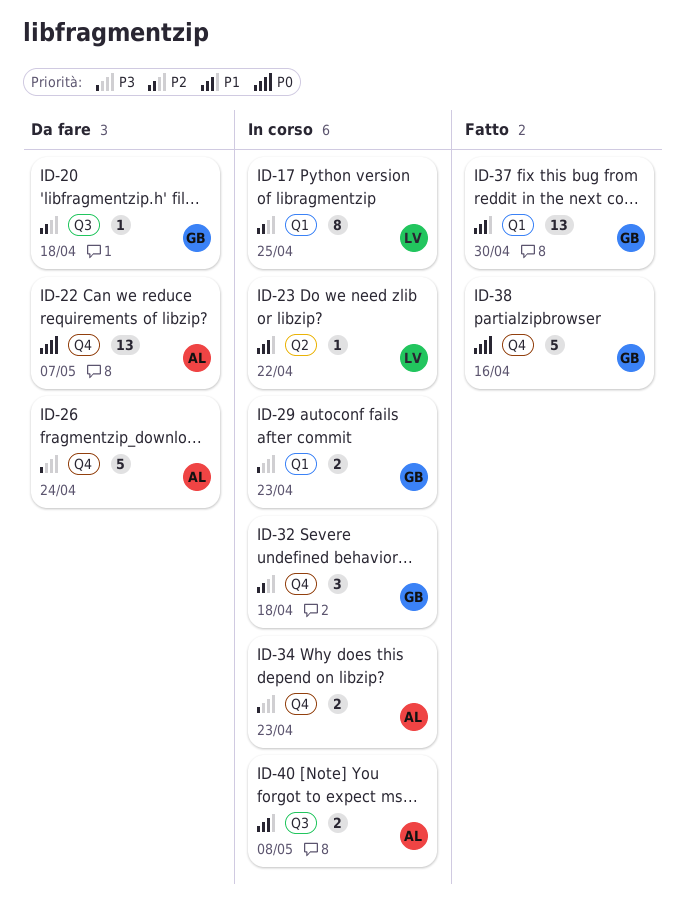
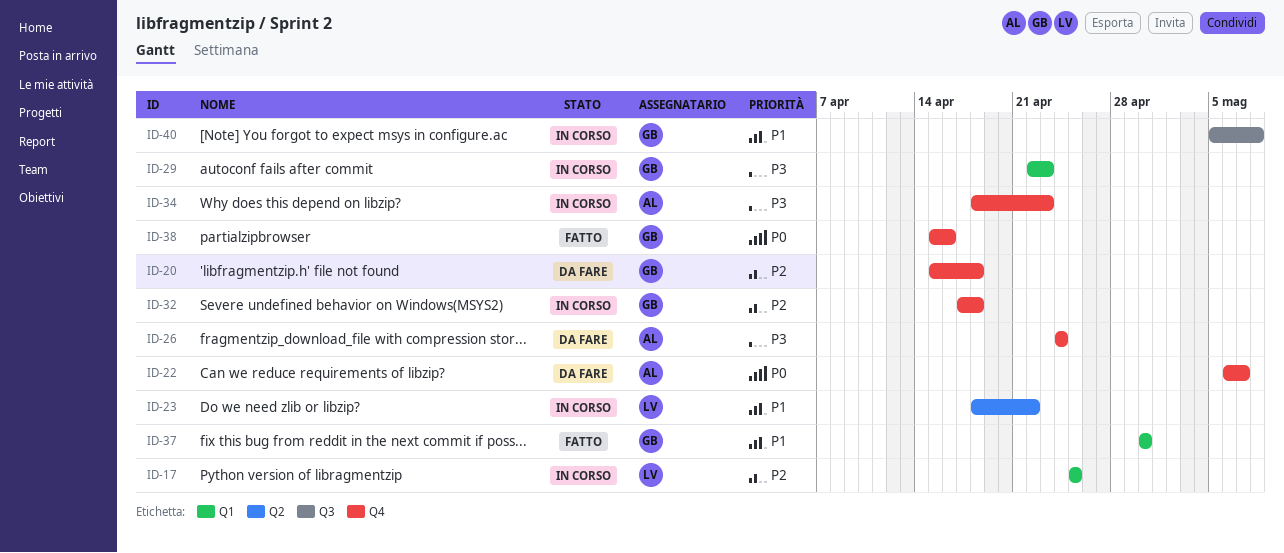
ID-20, label: Q3 -> Q4
ID-40, owner: AL -> GB

